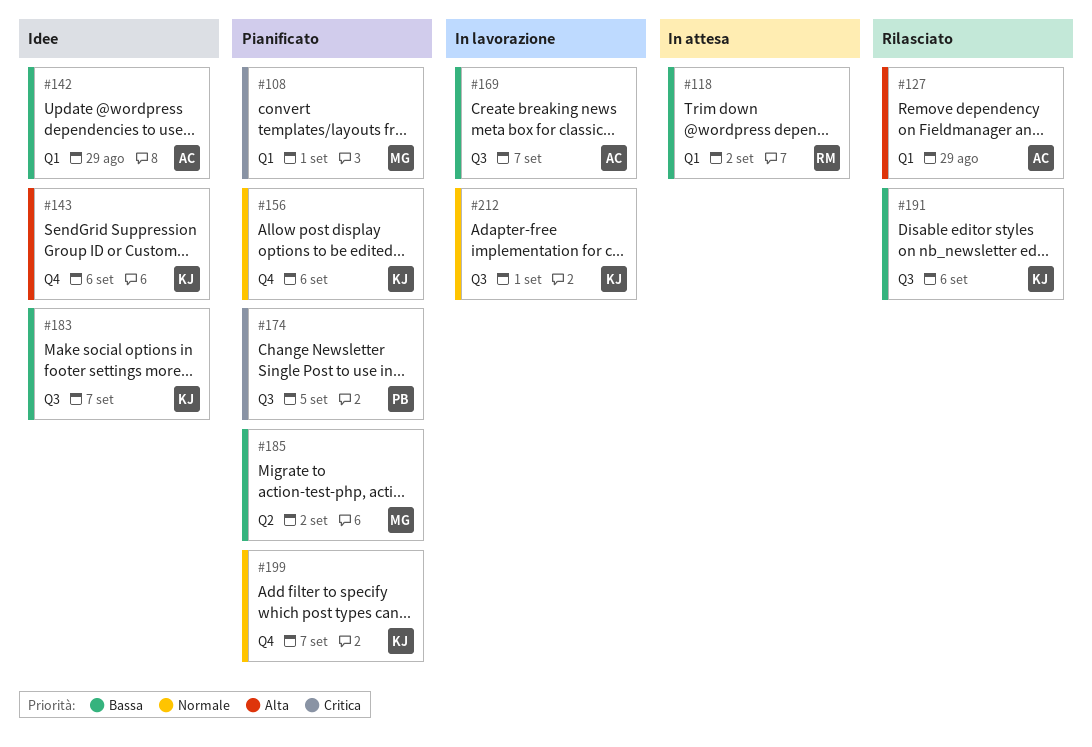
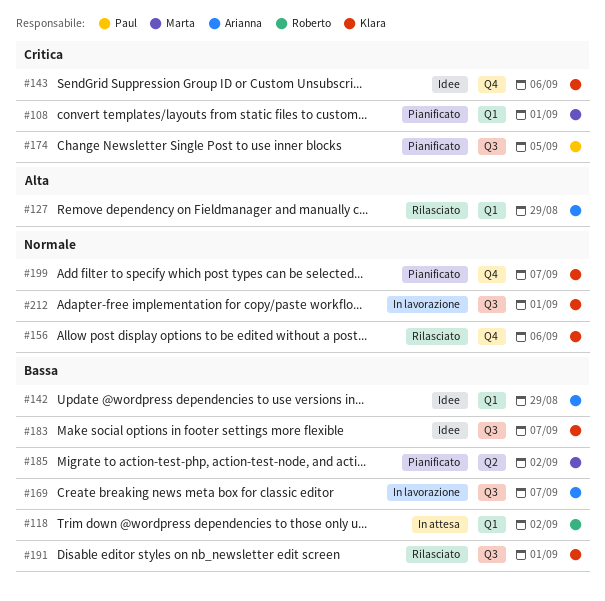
#143, priority: Alta -> Critica
#156, status: Pianificato -> Rilasciato
#191, due: Sep 6 -> Sep 1

